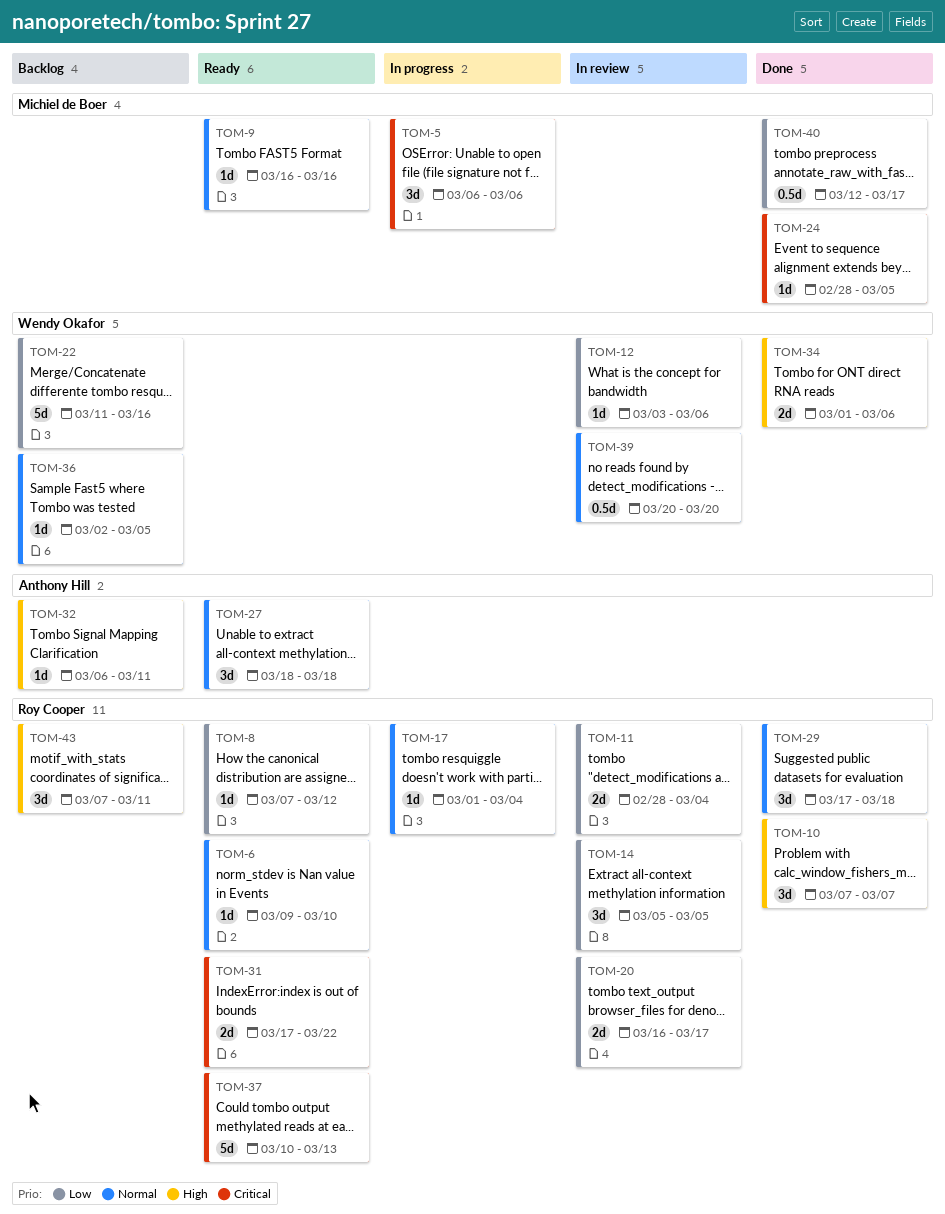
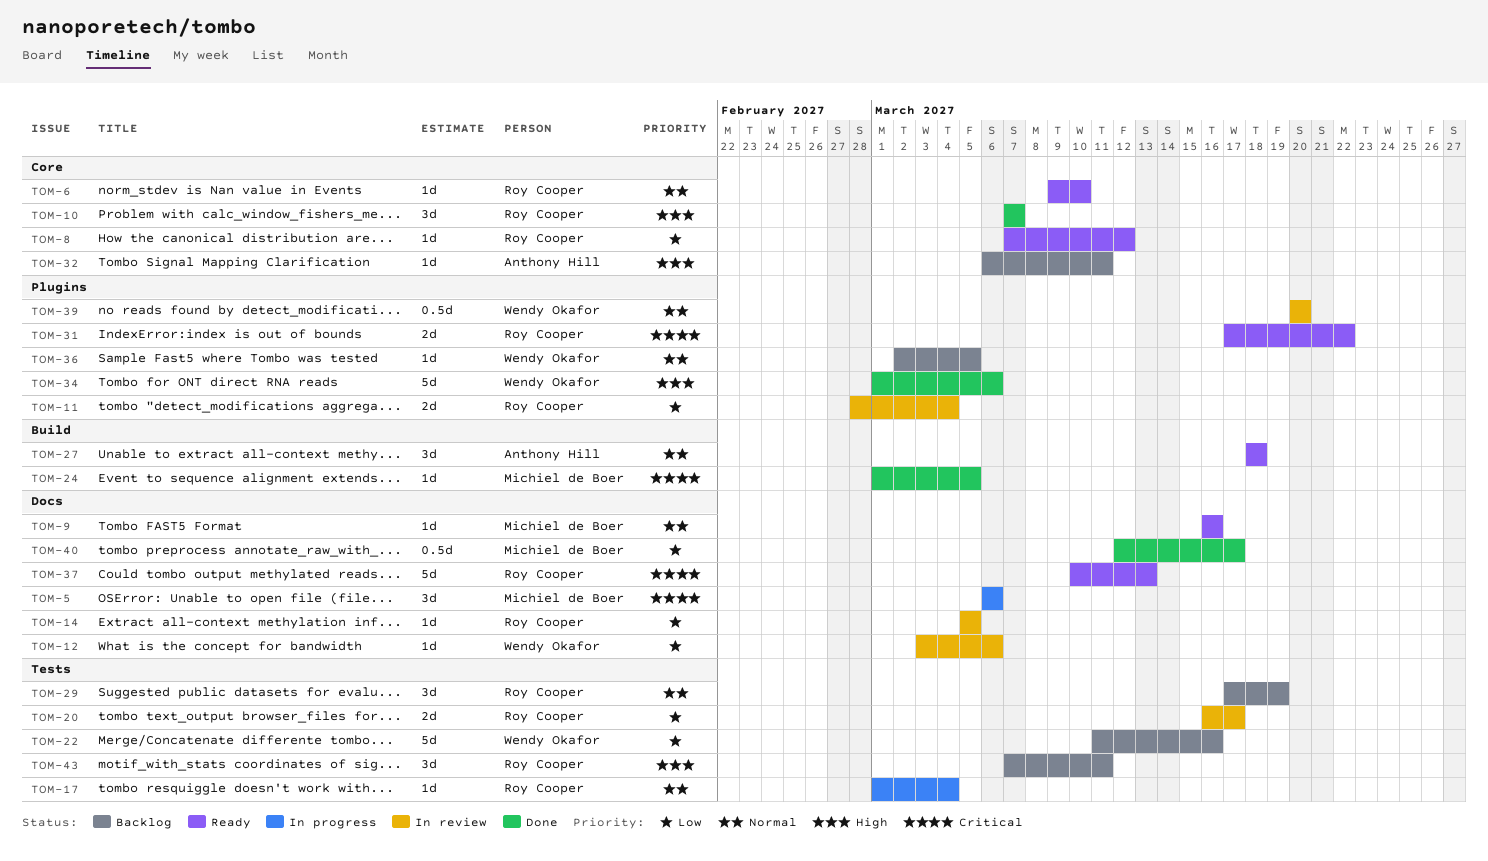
TOM-14, estimate: 3d -> 1d
TOM-24, start: Feb 28 -> Mar 1
TOM-29, status: Done -> Backlog
TOM-29, due: Mar 18 -> Mar 19
TOM-34, estimate: 2d -> 5d

